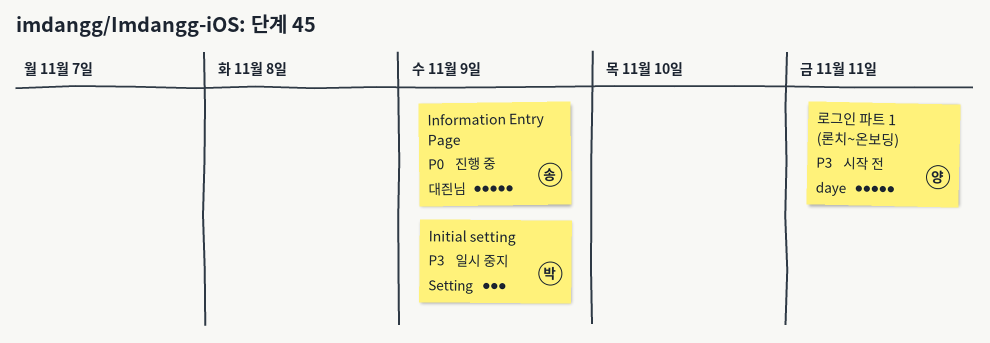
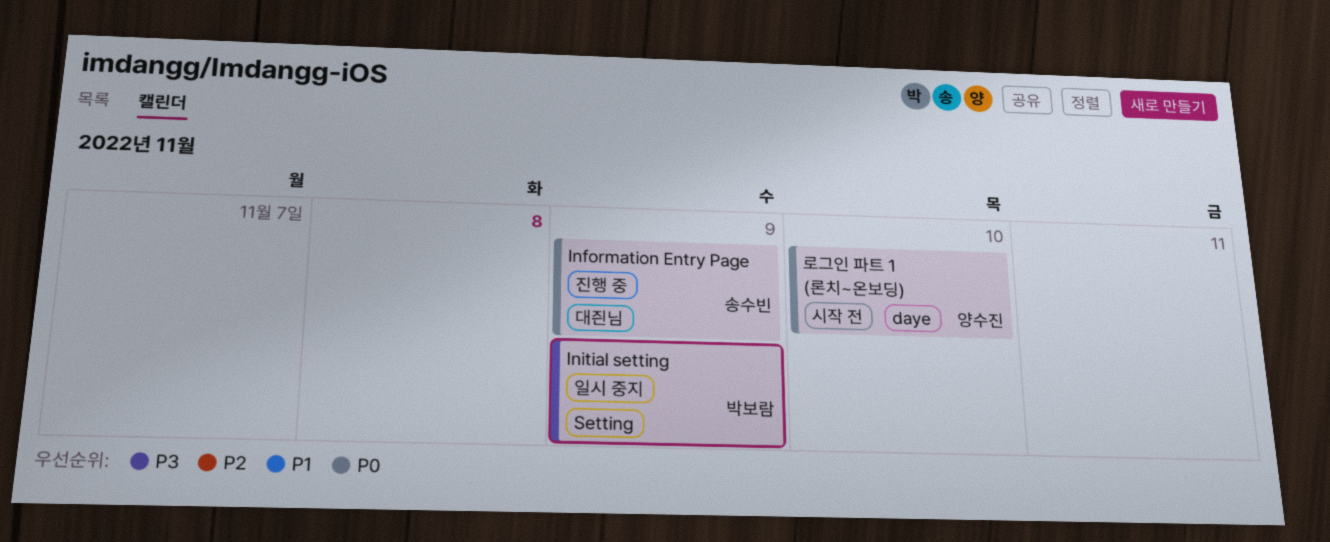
로그인 파트 1 (론치~온보딩), priority: P3 -> P0
로그인 파트 1 (론치~온보딩), due: Nov 11 -> Nov 10

